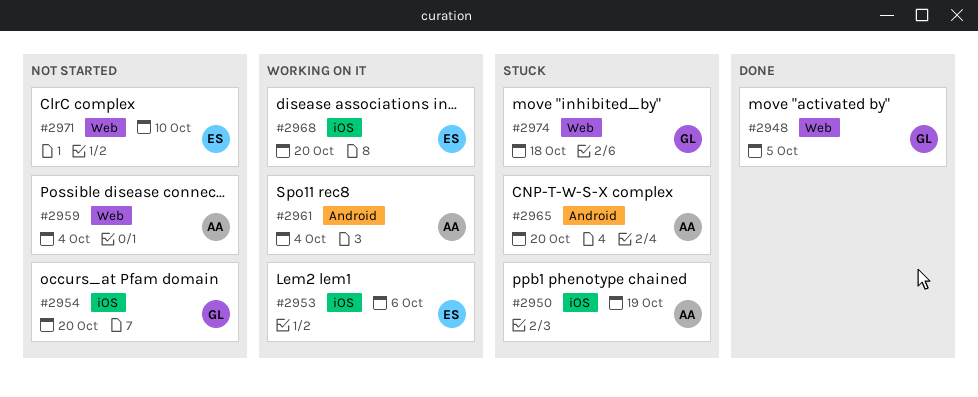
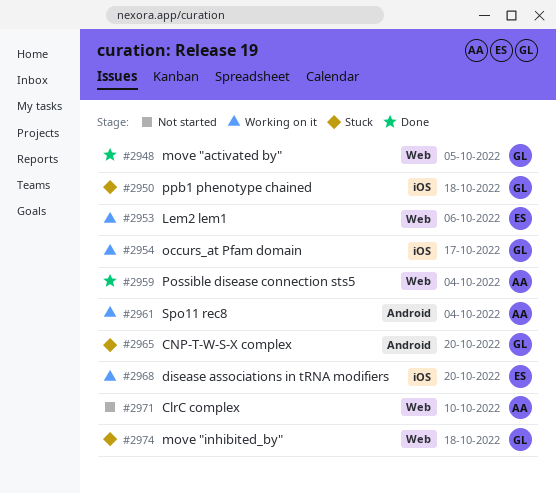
#2950, owner: AA -> GL
#2950, due: Oct 19 -> Oct 18
#2953, label: iOS -> Web
#2954, status: Not started -> Working on it
#2954, due: Oct 20 -> Oct 17
#2959, status: Not started -> Done
#2965, owner: AA -> GL
#2971, owner: ES -> AA

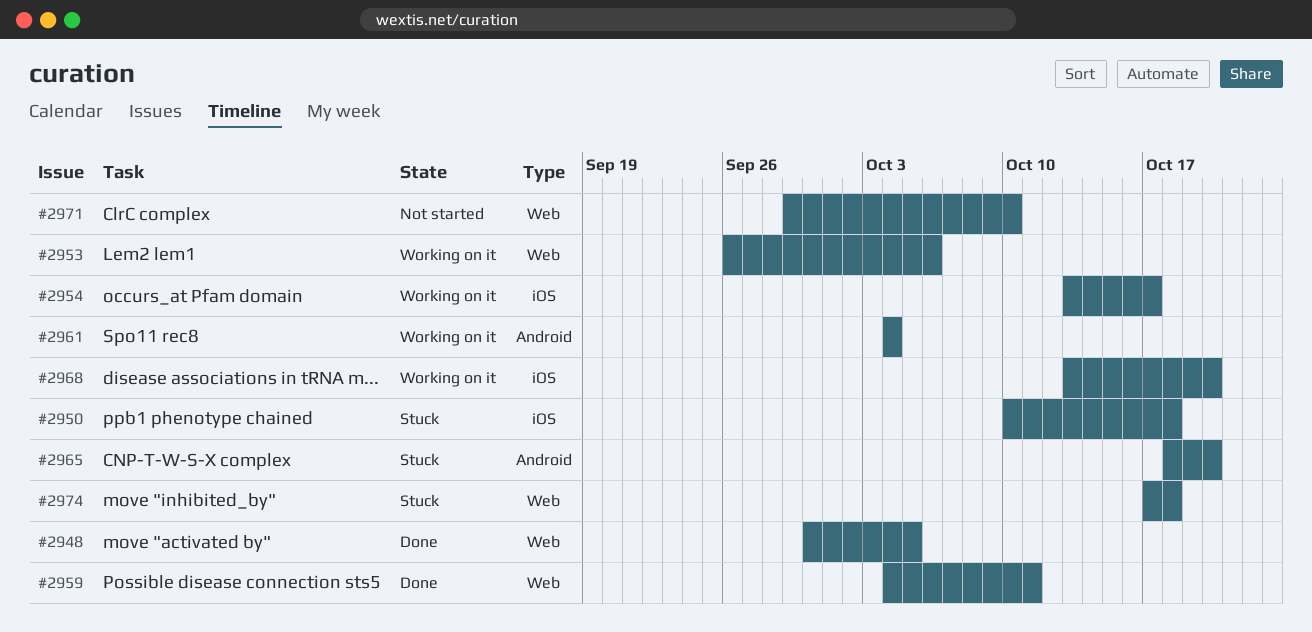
#2959, due: Oct 4 -> Oct 11

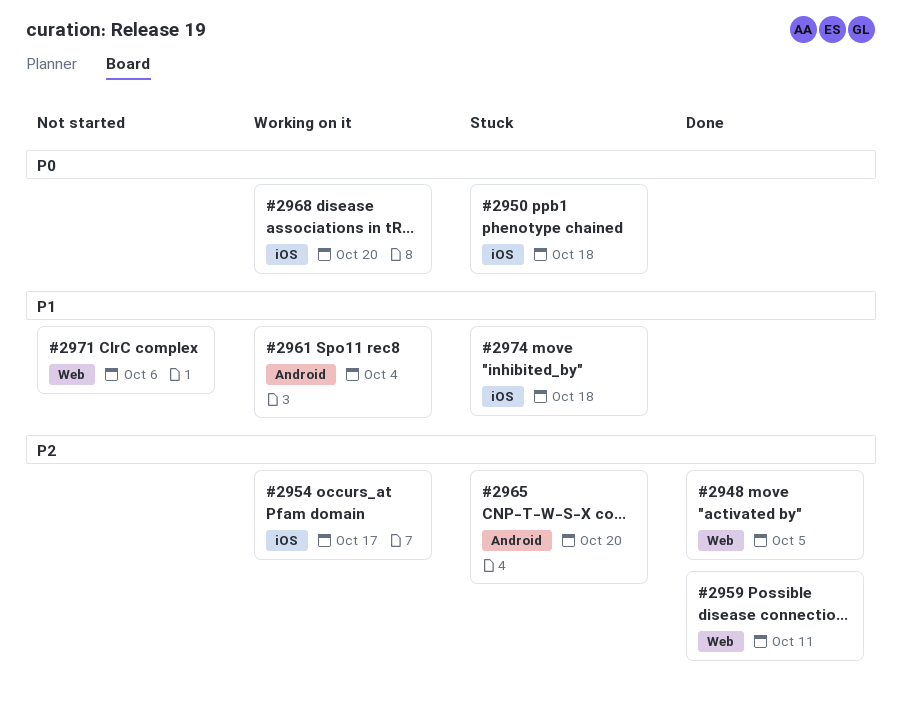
#2953: present -> none
#2971, due: Oct 10 -> Oct 6
#2974, label: Web -> iOS

